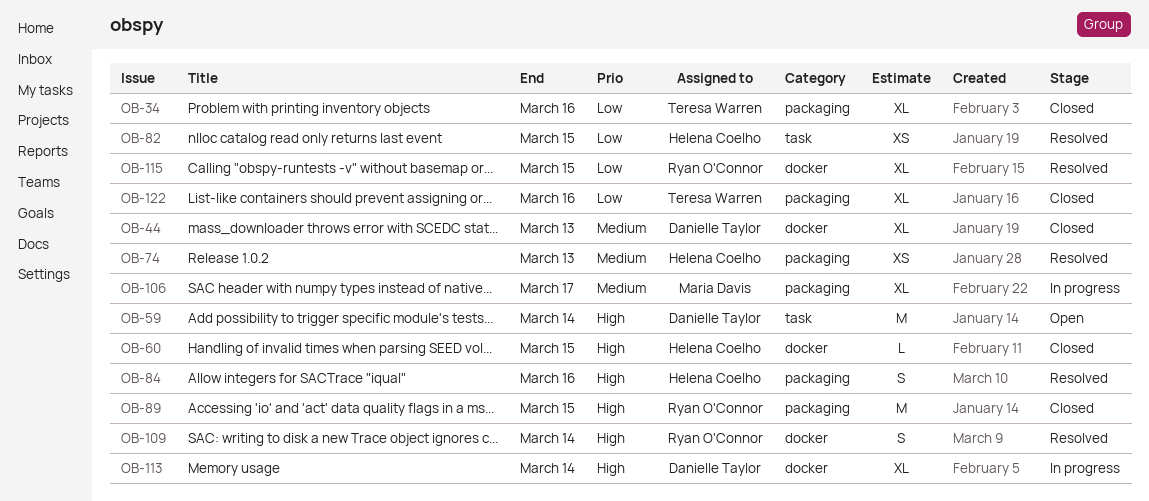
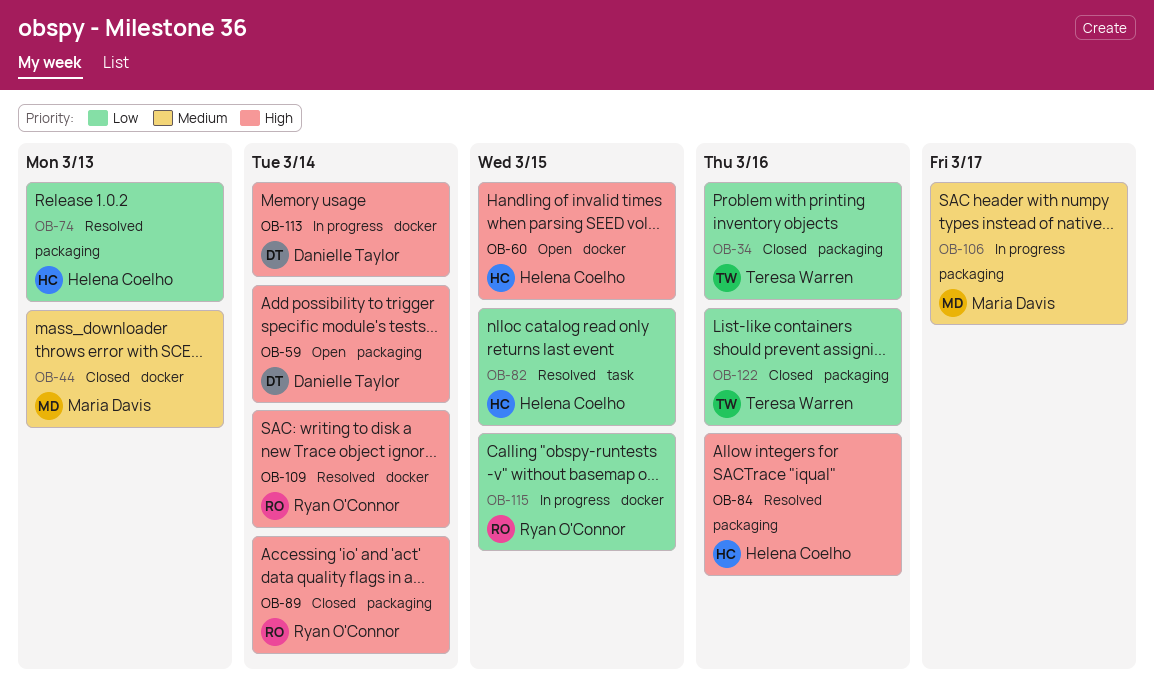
OB-44, owner: Danielle Taylor -> Maria Davis
OB-59, label: task -> packaging
OB-60, status: Closed -> Open
OB-74, priority: Medium -> Low
OB-89, due: Mar 15 -> Mar 14
OB-115, status: Resolved -> In progress

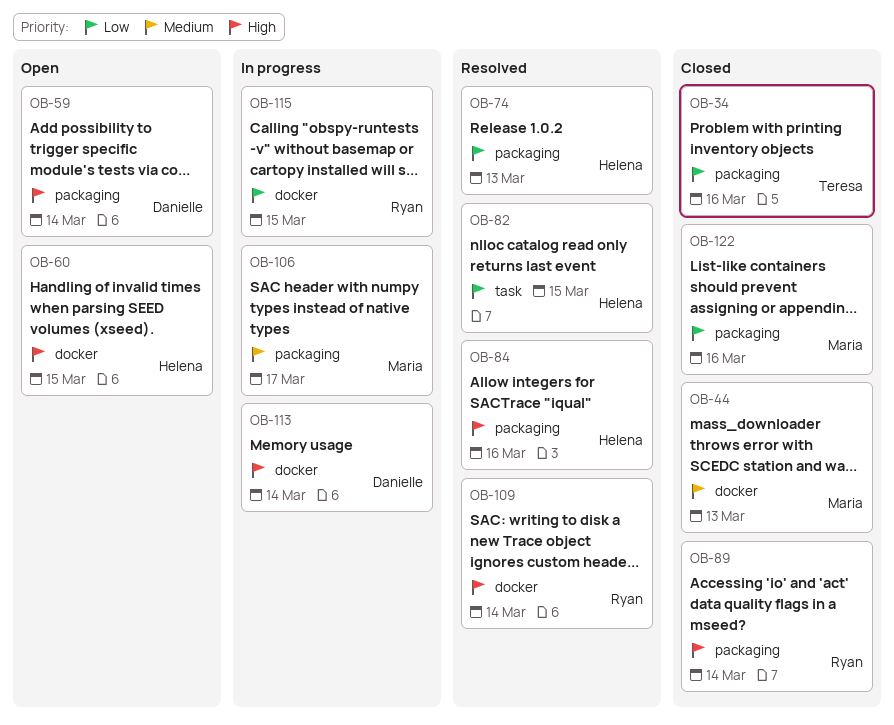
OB-122, owner: Teresa Warren -> Maria Davis

